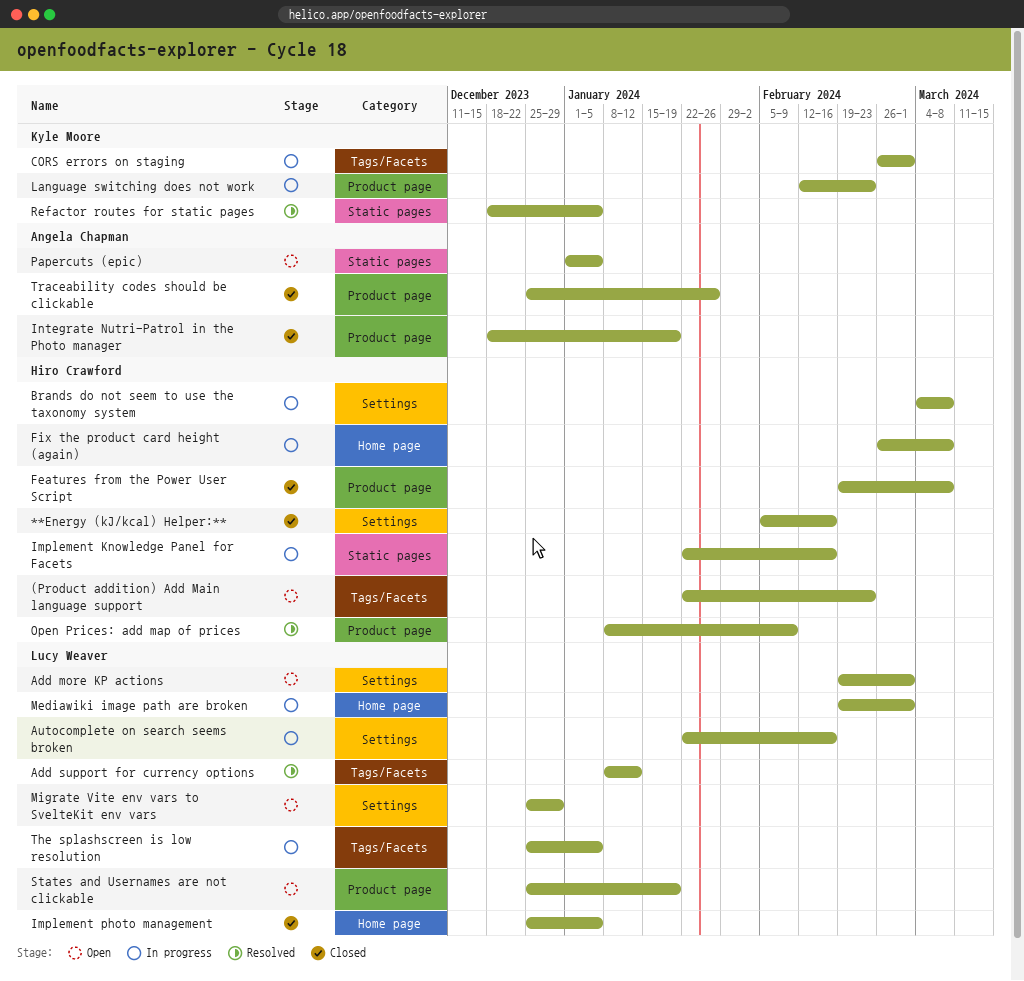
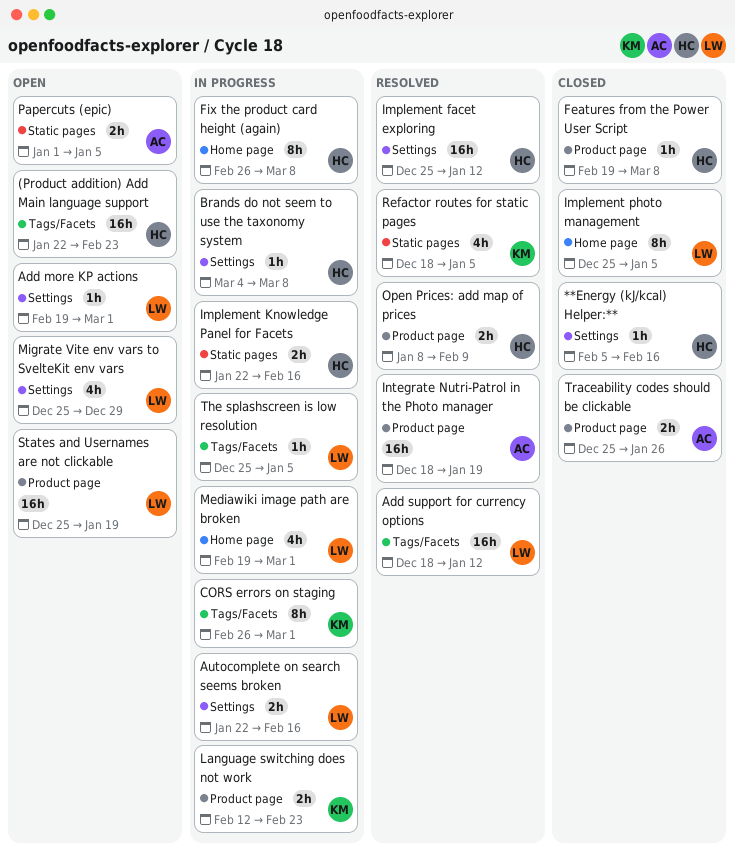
Add support for currency options, start: Jan 8 -> Dec 18
Implement facet exploring: none -> present
Integrate Nutri-Patrol in the Photo manager, status: Closed -> Resolved

